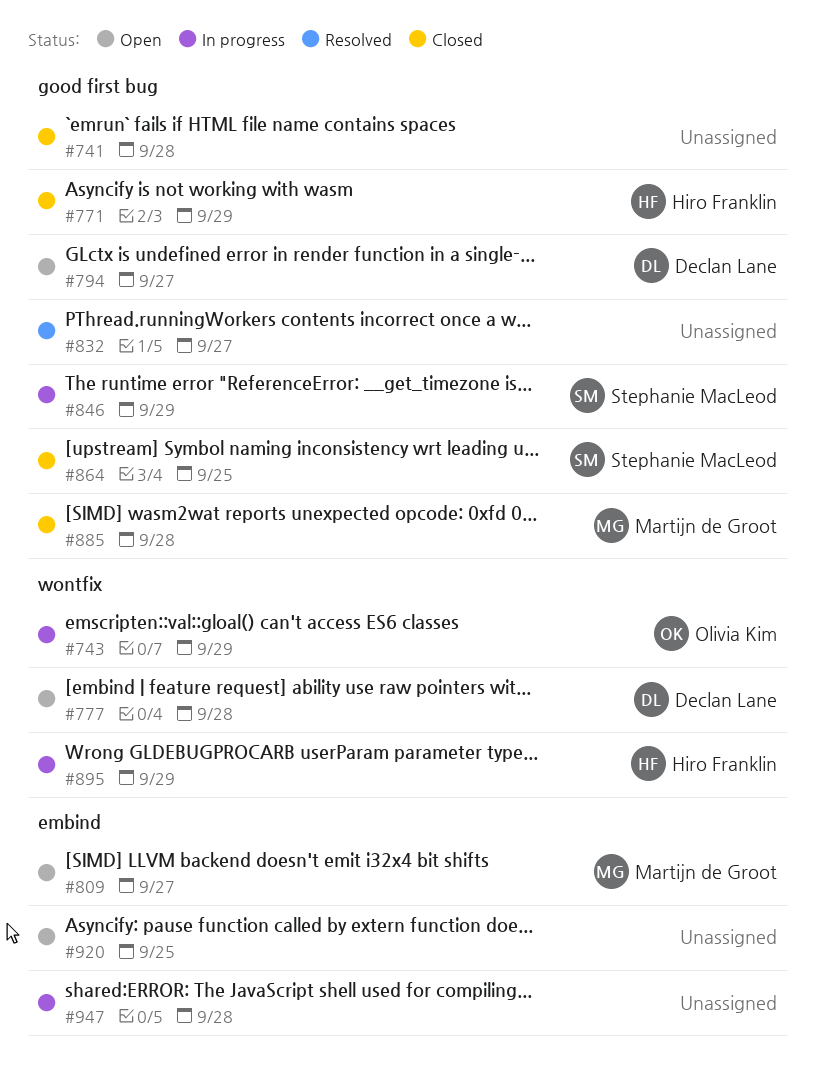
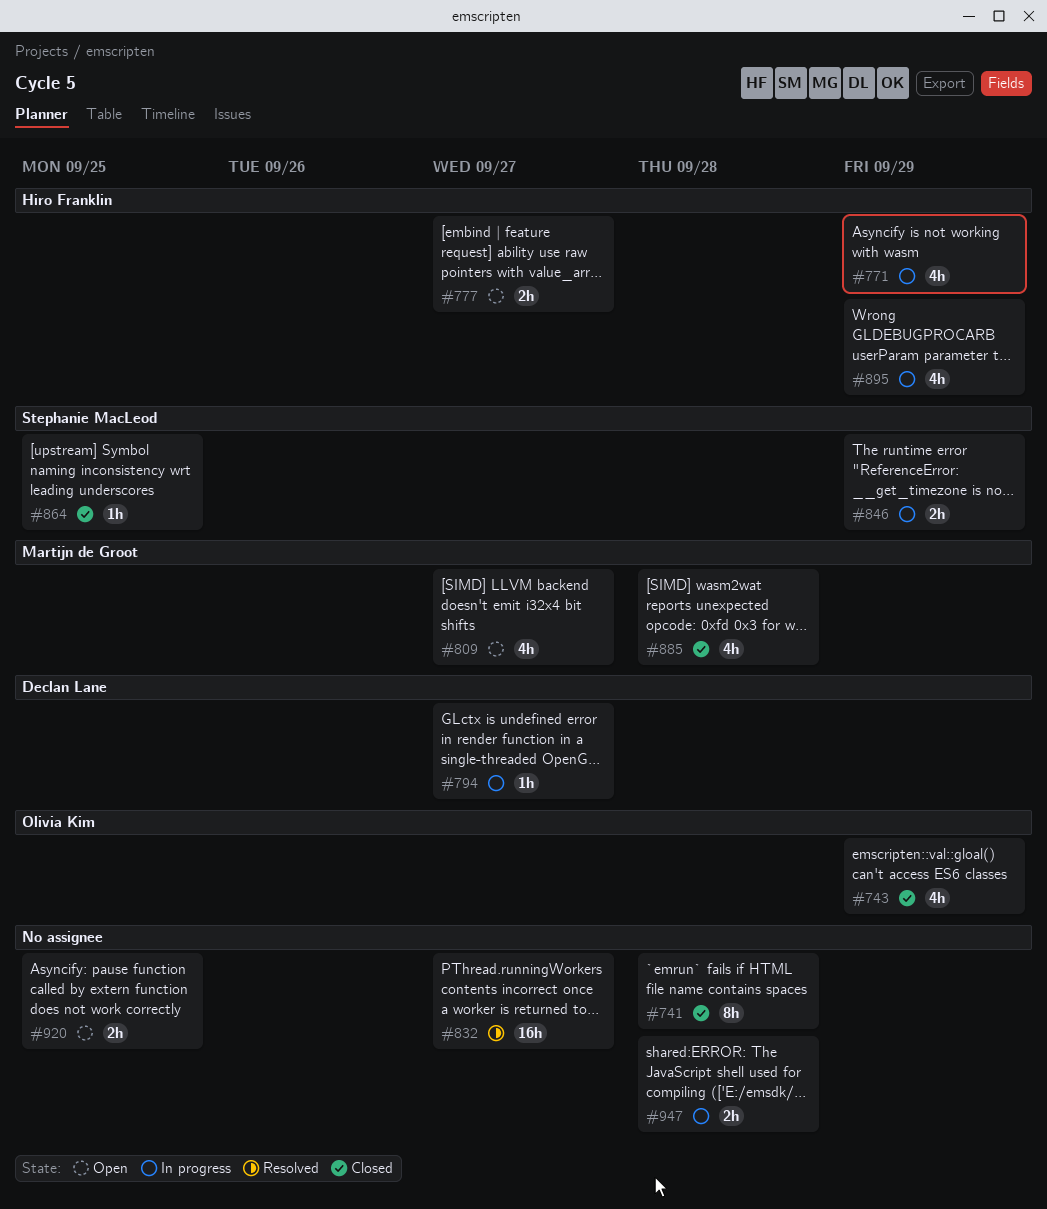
#743, status: In progress -> Closed
#771, status: Closed -> In progress
#777, owner: Declan Lane -> Hiro Franklin
#777, due: Sep 28 -> Sep 27
#794, status: Open -> In progress

